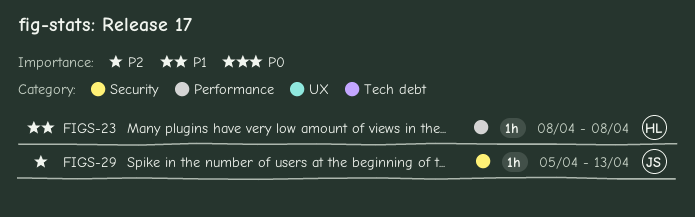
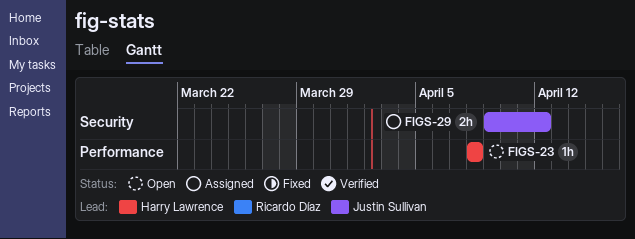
FIGS-29, estimate: 1h -> 2h
FIGS-29, start: Apr 5 -> Apr 9
FIGS-29, due: Apr 13 -> Apr 12

